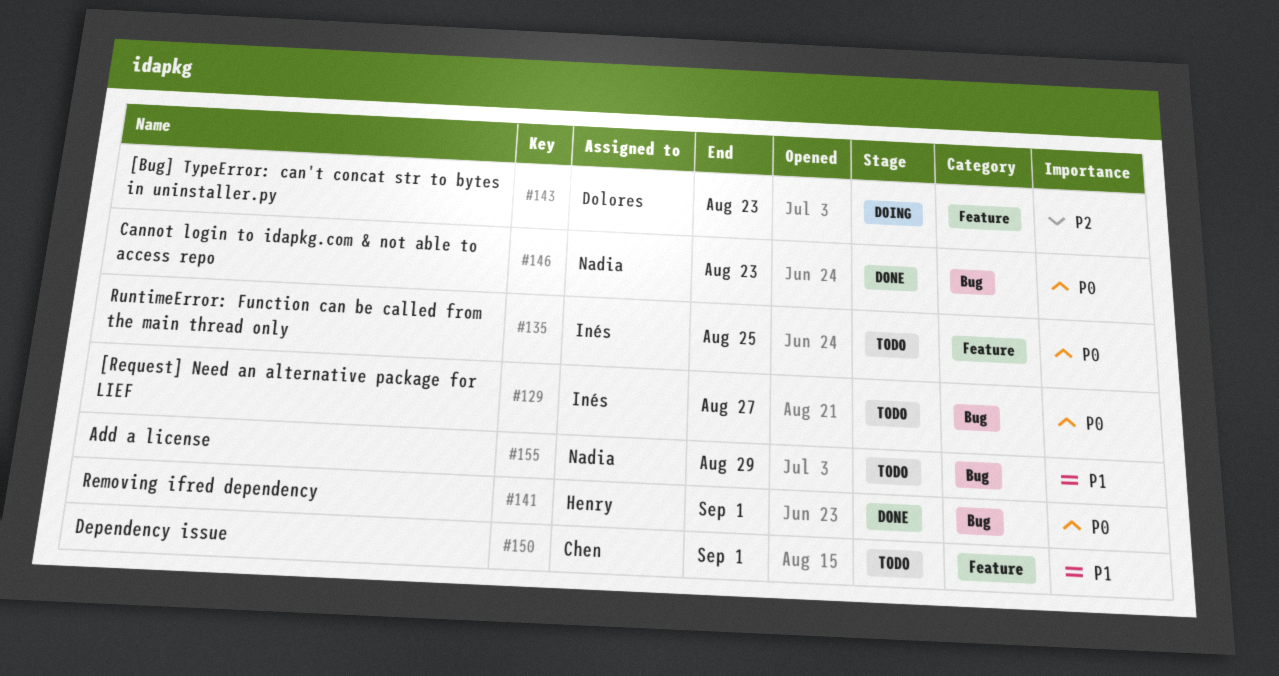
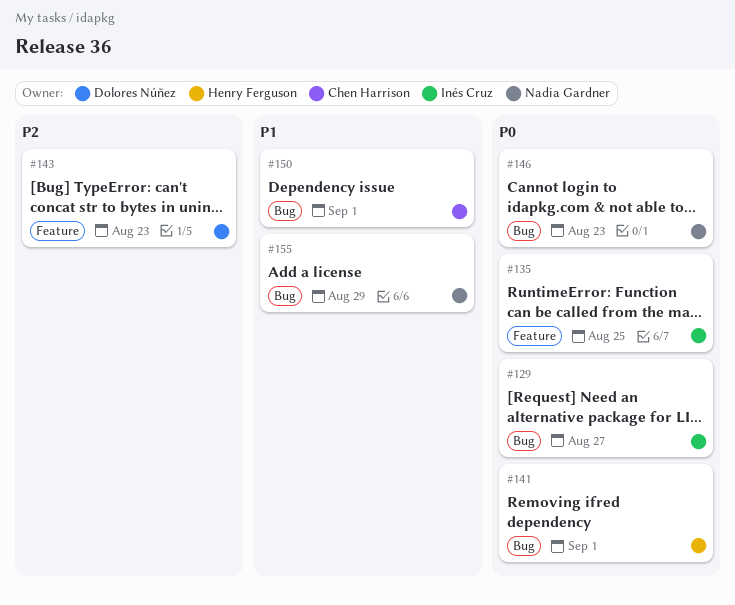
#150, label: Feature -> Bug

